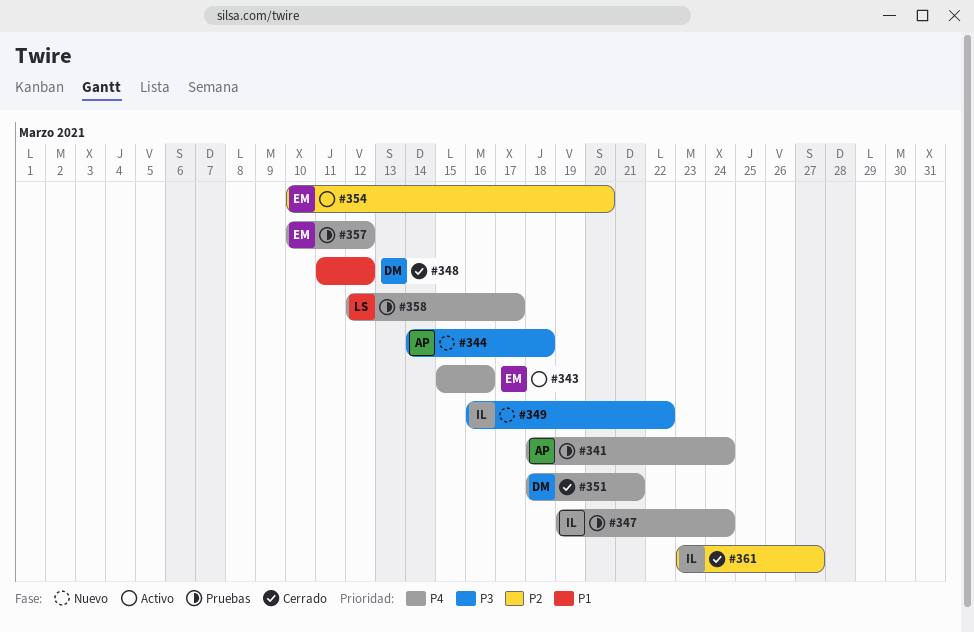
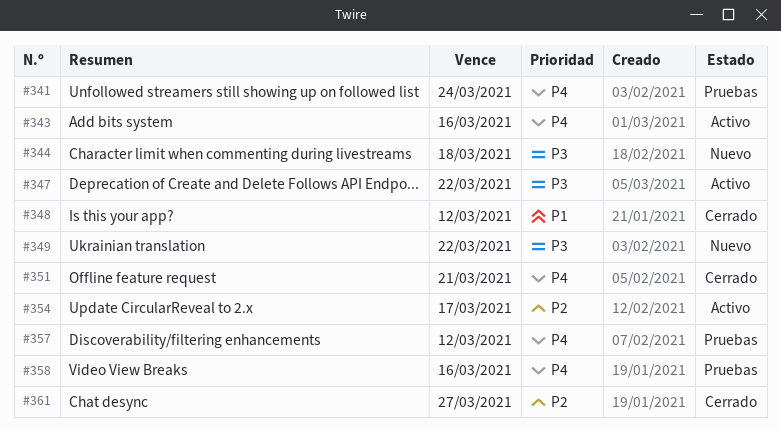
#347, status: Pruebas -> Activo
#347, priority: P4 -> P3
#347, due: Mar 24 -> Mar 22
#354, due: Mar 20 -> Mar 17
#358, due: Mar 17 -> Mar 16

